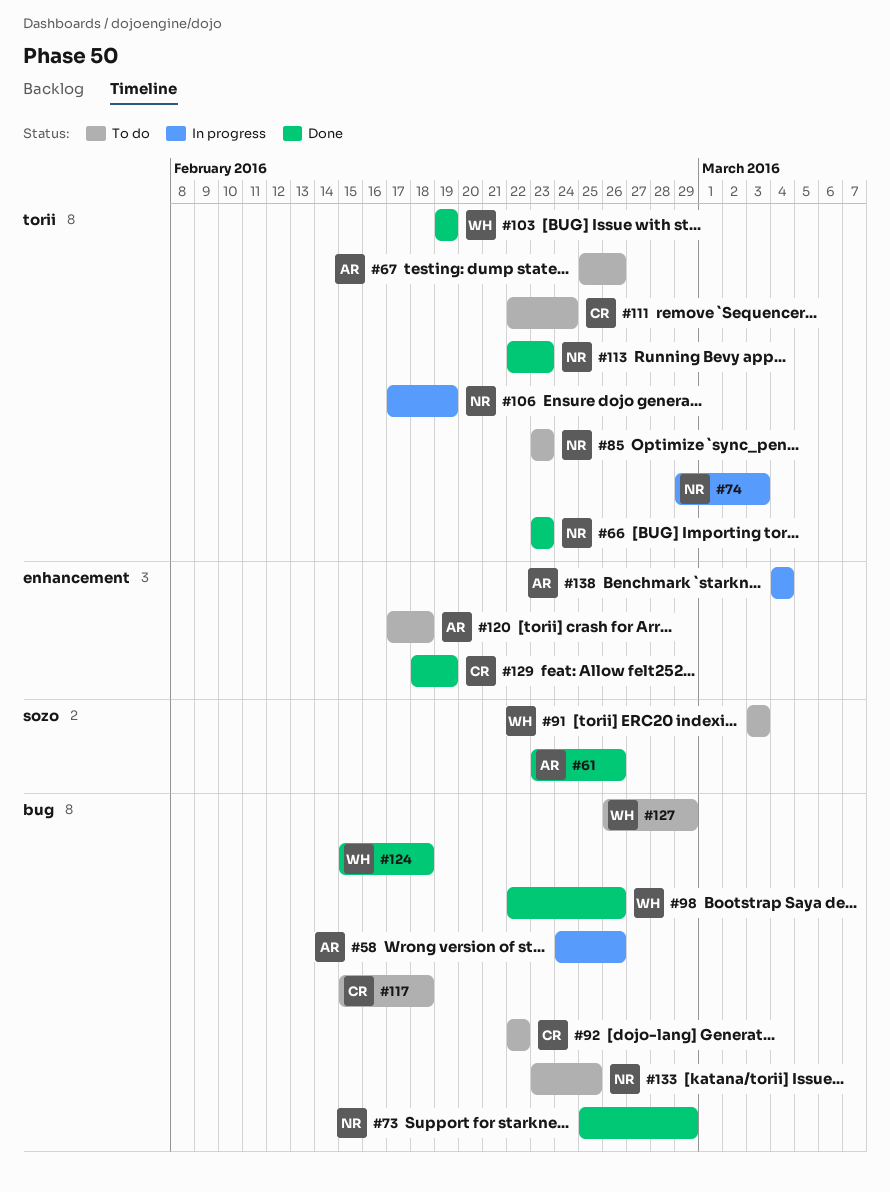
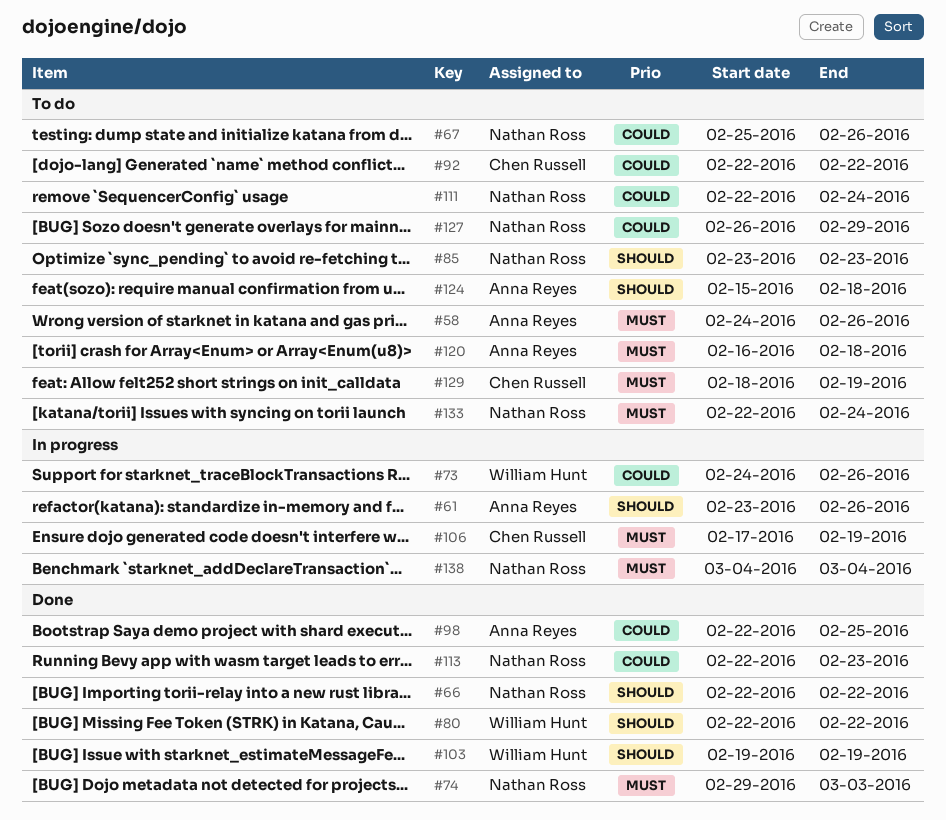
#58, status: In progress -> To do
#61, status: Done -> In progress
#66, start: Feb 23 -> Feb 22
#66, due: Feb 23 -> Feb 22
#67, owner: Anna Reyes -> Nathan Ross
#73, status: Done -> In progress
#73, owner: Nathan Ross -> William Hunt
#73, start: Feb 25 -> Feb 24
#73, due: Feb 29 -> Feb 26
#74, status: In progress -> Done
#80: none -> present
#91: present -> none
#98, owner: William Hunt -> Anna Reyes
#98, due: Feb 26 -> Feb 25
#106, owner: Nathan Ross -> Chen Russell
#111, owner: Chen Russell -> Nathan Ross
#117: present -> none
#120, start: Feb 17 -> Feb 16
#124, status: Done -> To do
#124, owner: William Hunt -> Anna Reyes
#127, owner: William Hunt -> Nathan Ross
#129, status: Done -> To do
#133, start: Feb 23 -> Feb 22
#133, due: Feb 25 -> Feb 24
#138, owner: Anna Reyes -> Nathan Ross

